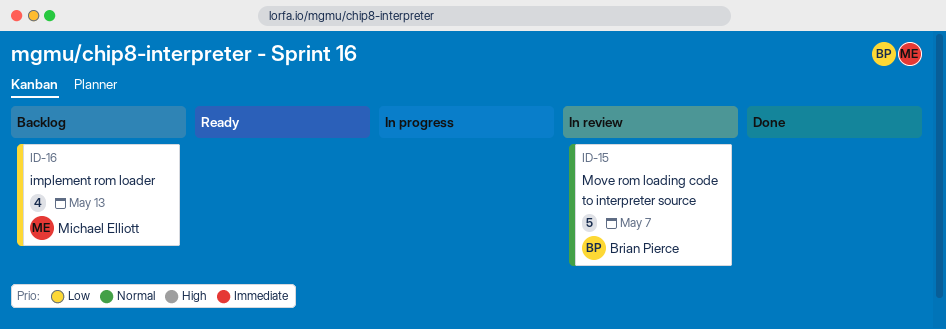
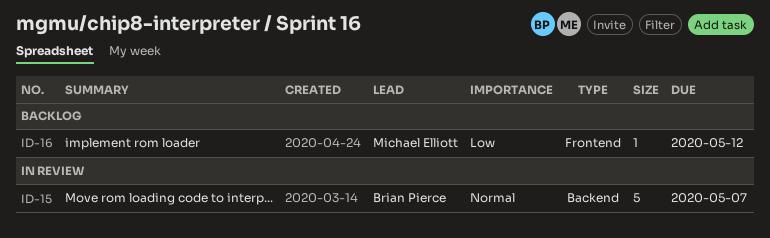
ID-16, estimate: 4 -> 1
ID-16, due: May 13 -> May 12

